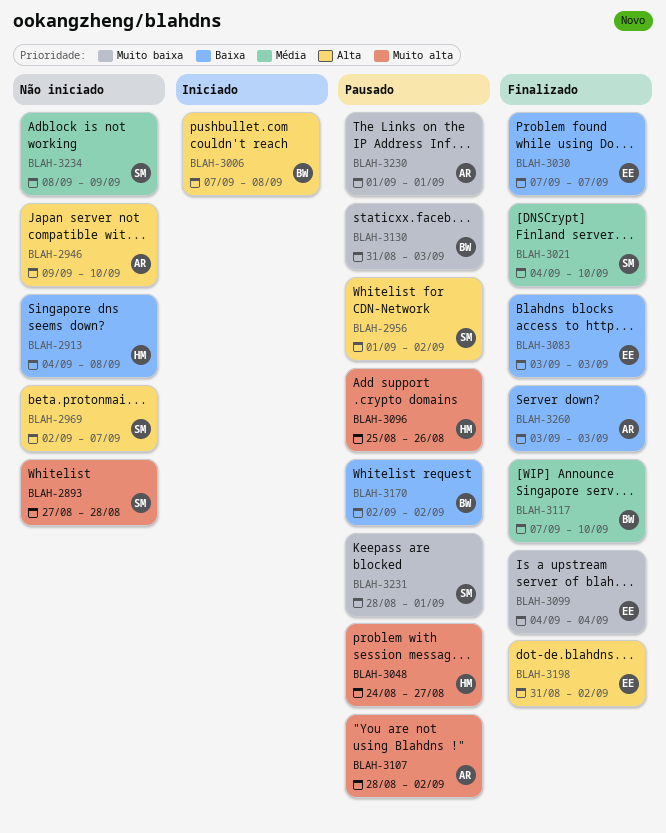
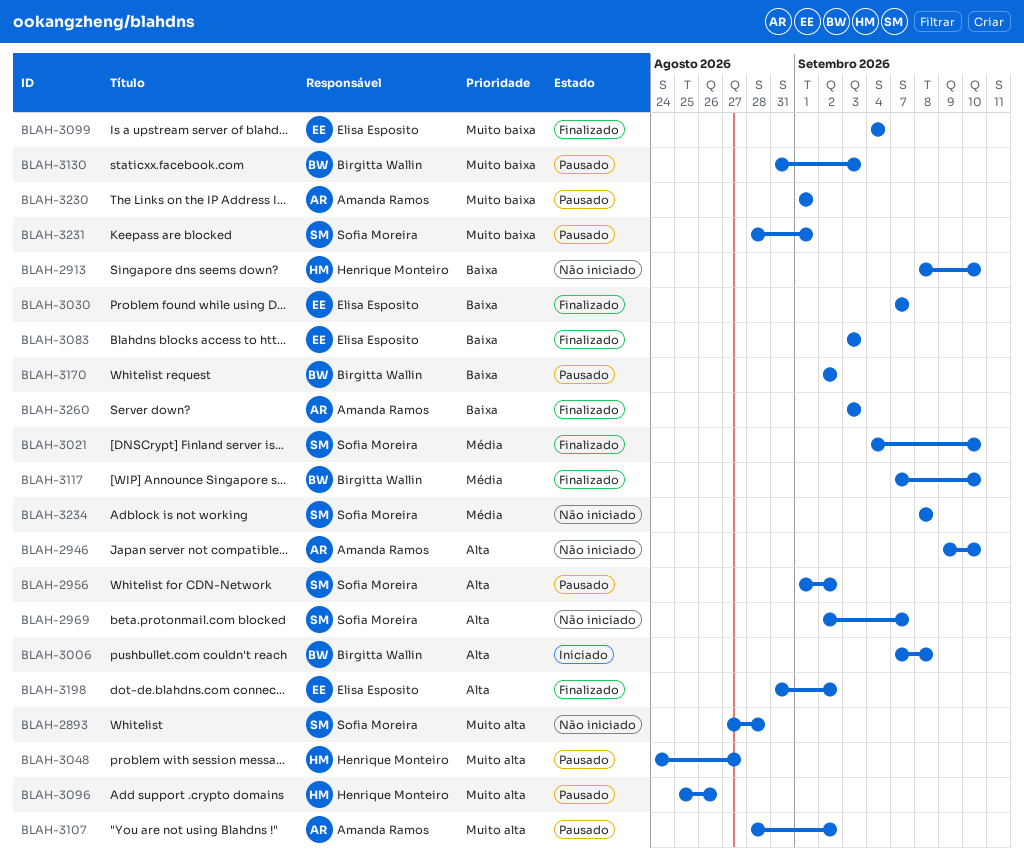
BLAH-2913, start: Sep 4 -> Sep 8
BLAH-2913, due: Sep 8 -> Sep 10
BLAH-3234, due: Sep 9 -> Sep 8

